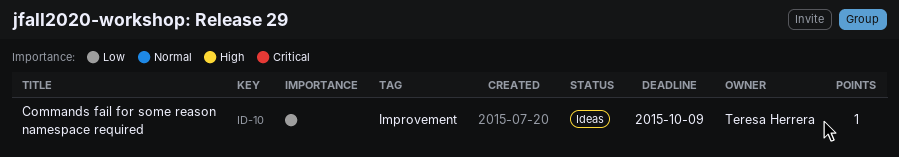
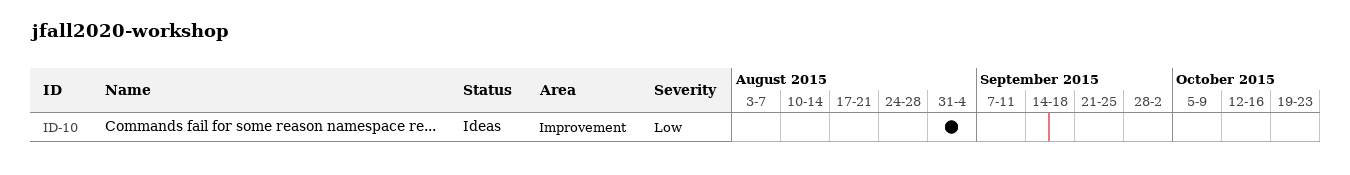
ID-10, due: Oct 9 -> Sep 4

